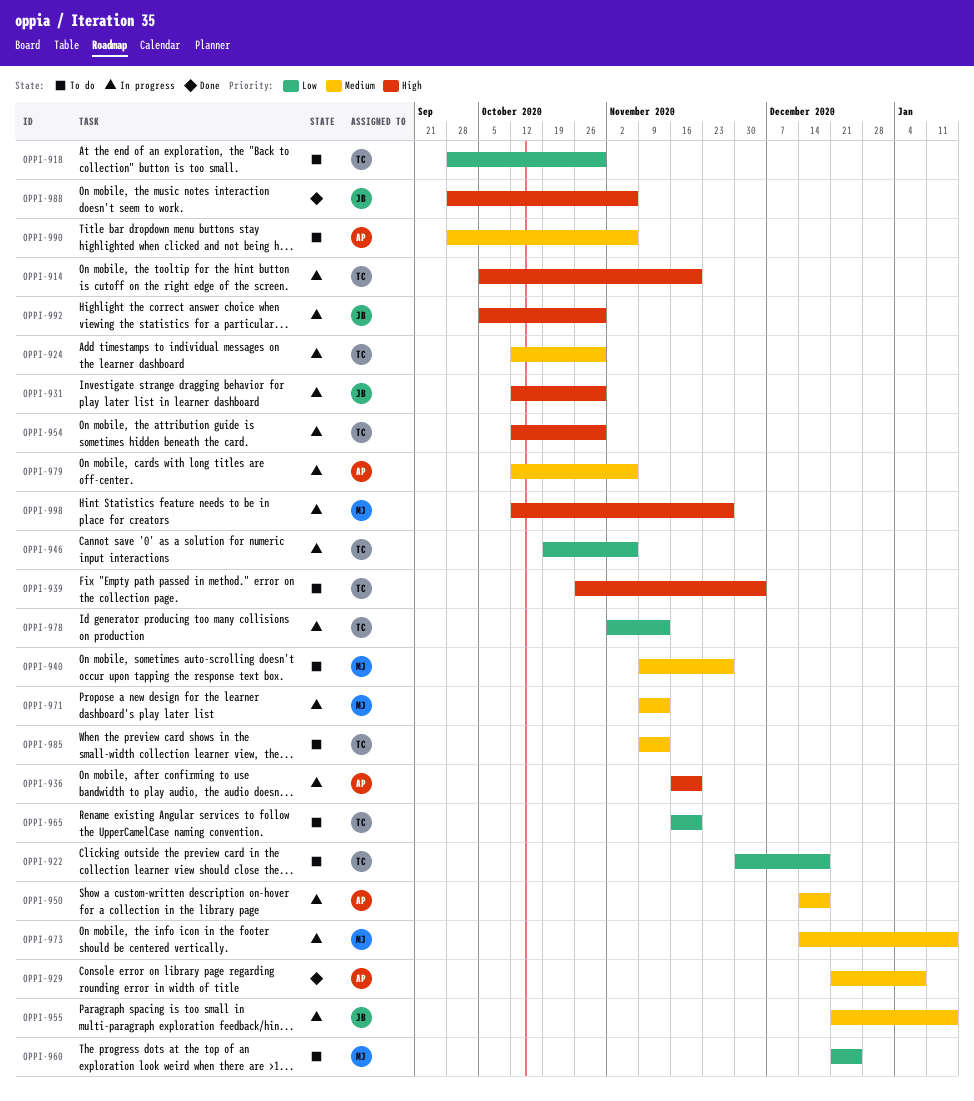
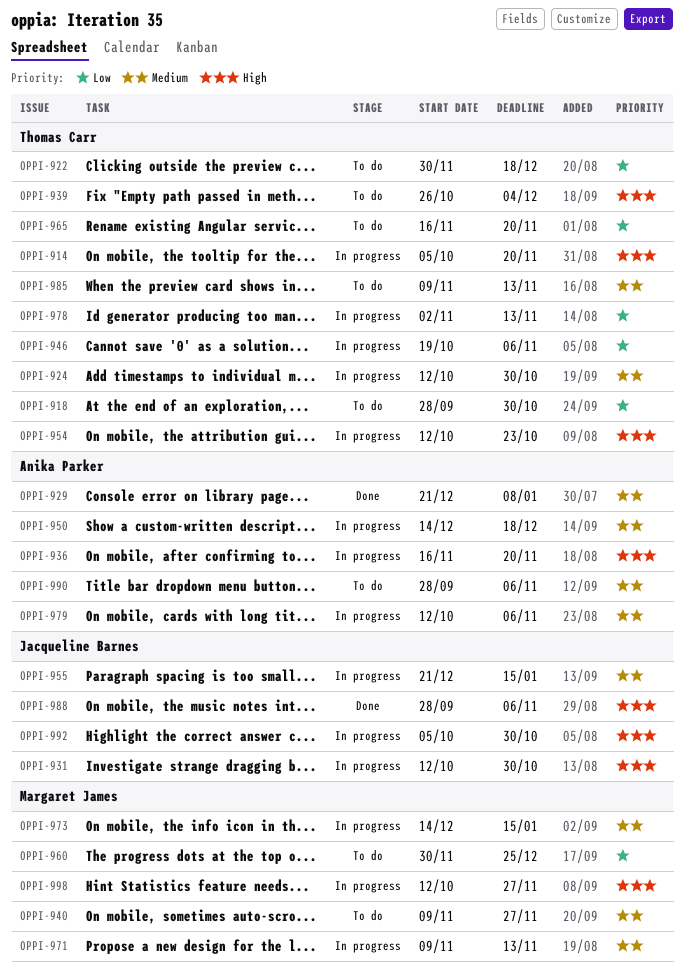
OPPI-954, due: Oct 30 -> Oct 23
OPPI-960, start: Dec 21 -> Nov 30

